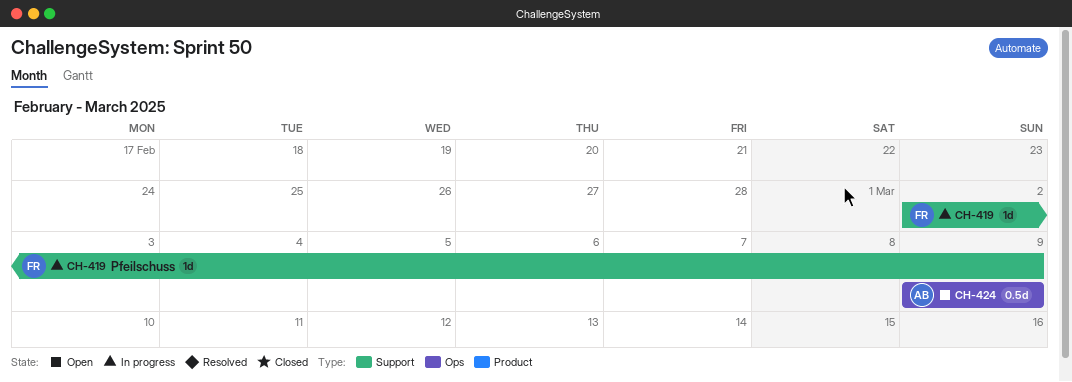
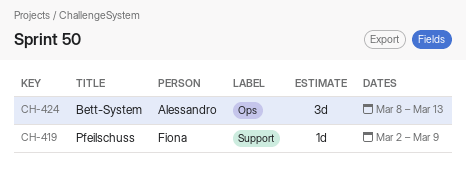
CH-424, estimate: 0.5d -> 3d
CH-424, start: Mar 9 -> Mar 8
CH-424, due: Mar 9 -> Mar 13

